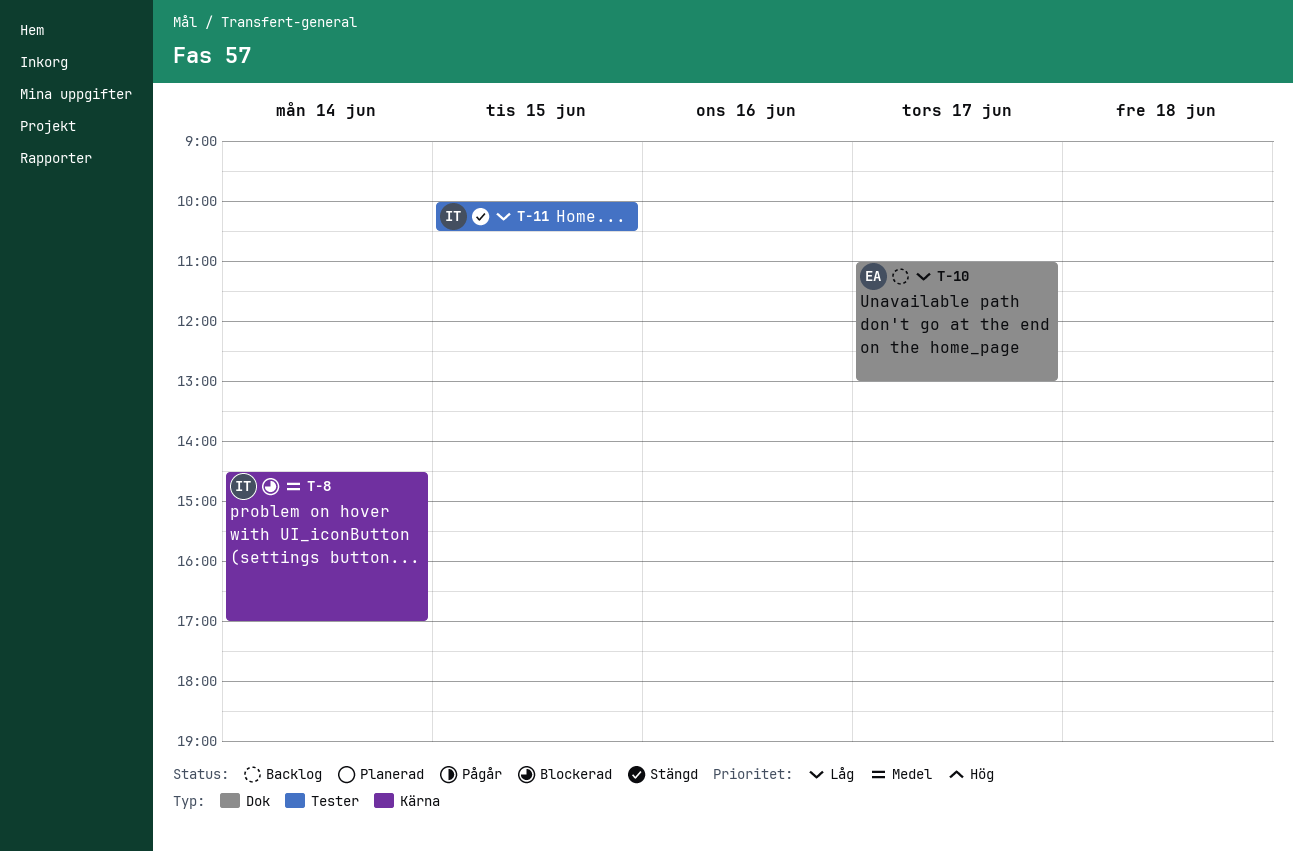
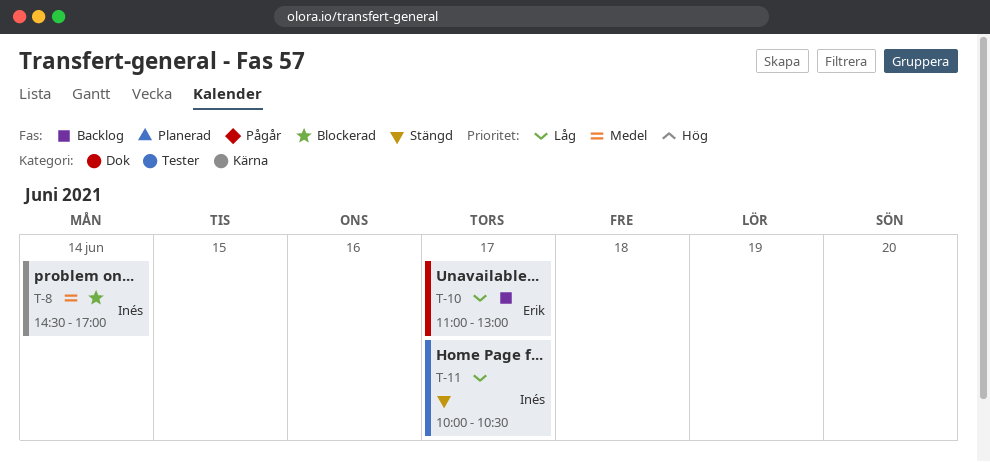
T-11, day: Jun 15 -> Jun 17

